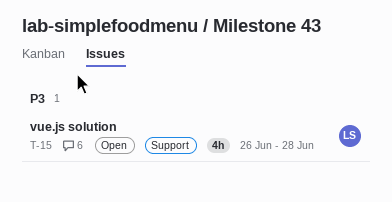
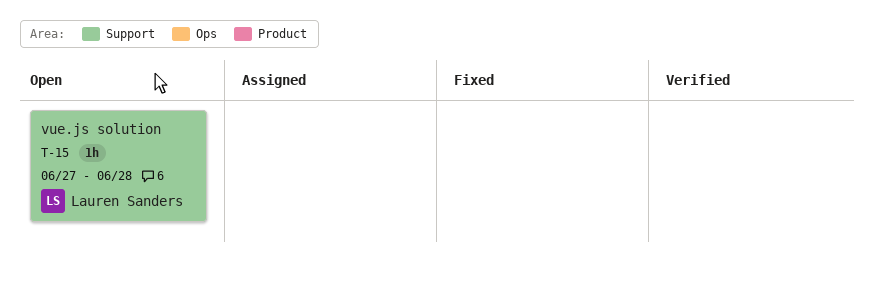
T-15, estimate: 4h -> 1h
T-15, start: Jun 26 -> Jun 27

